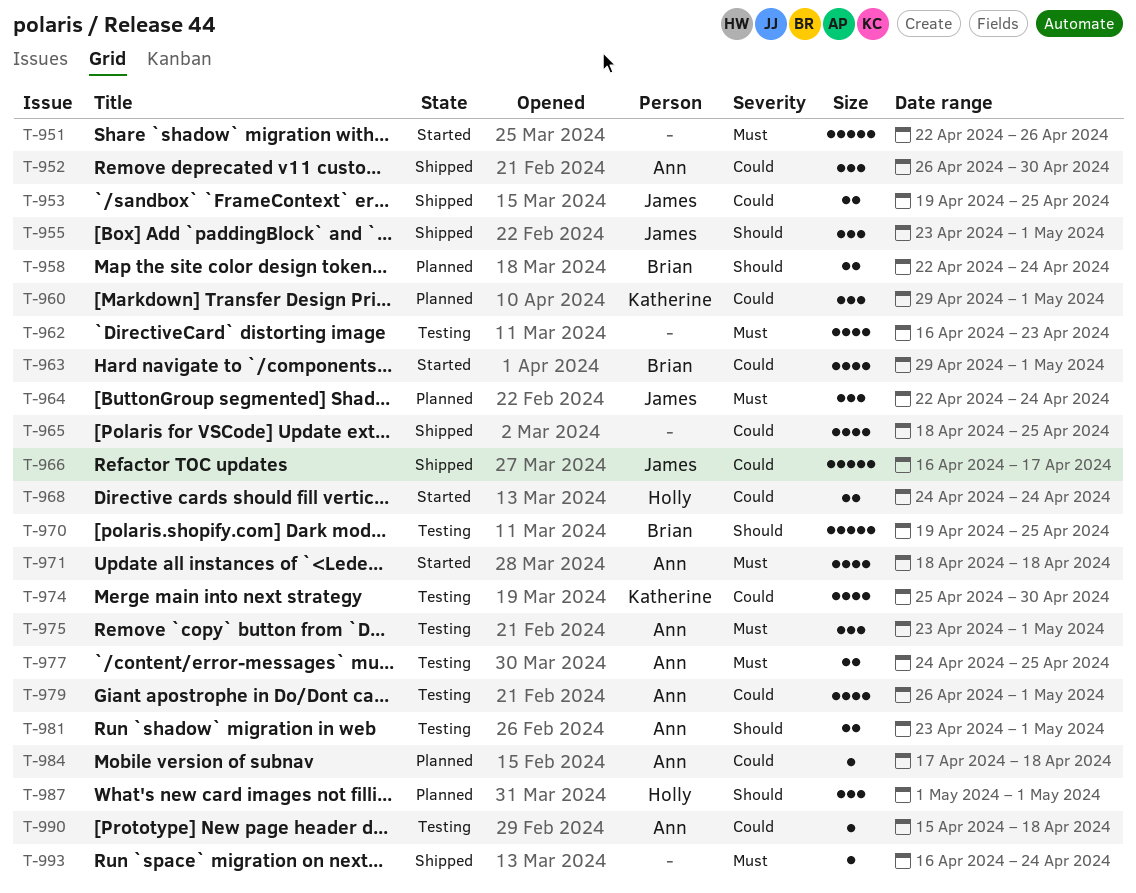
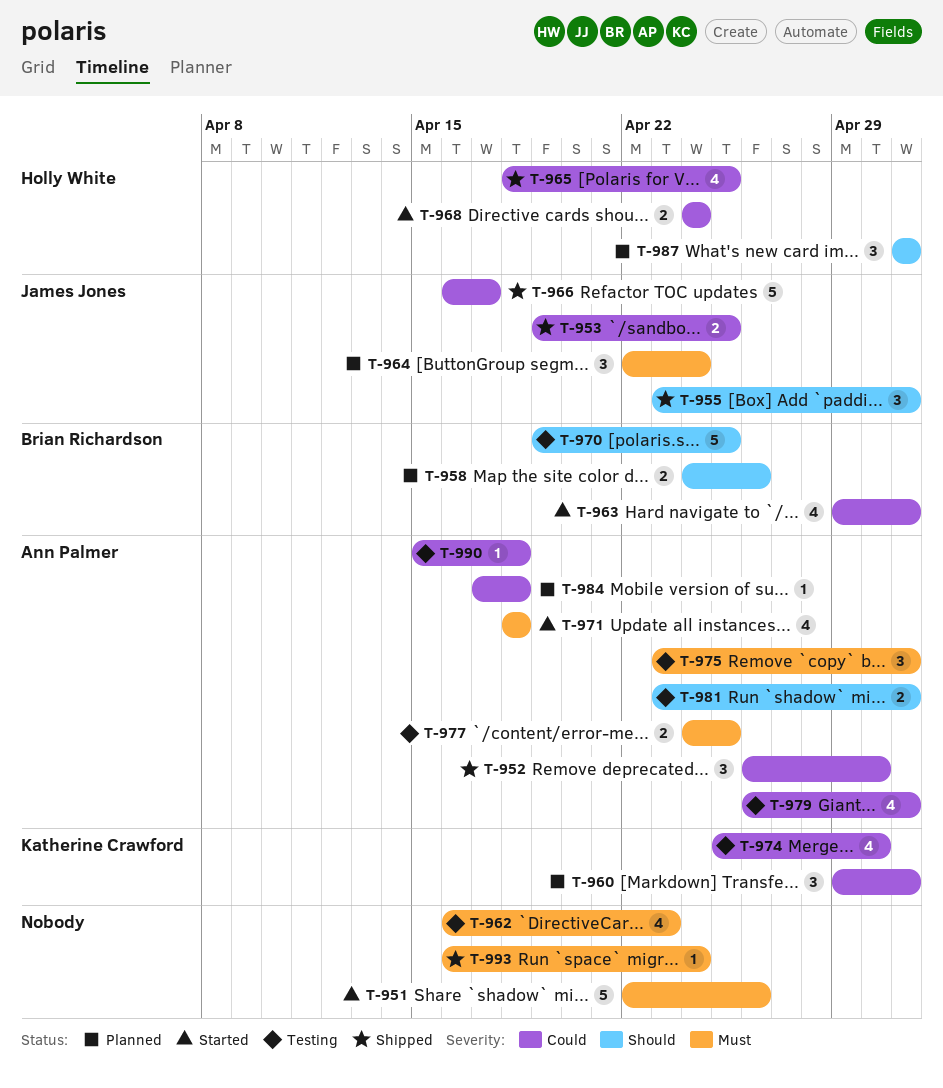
T-958, start: Apr 22 -> Apr 24
T-958, due: Apr 24 -> Apr 26
T-965, owner: none -> Holly White

